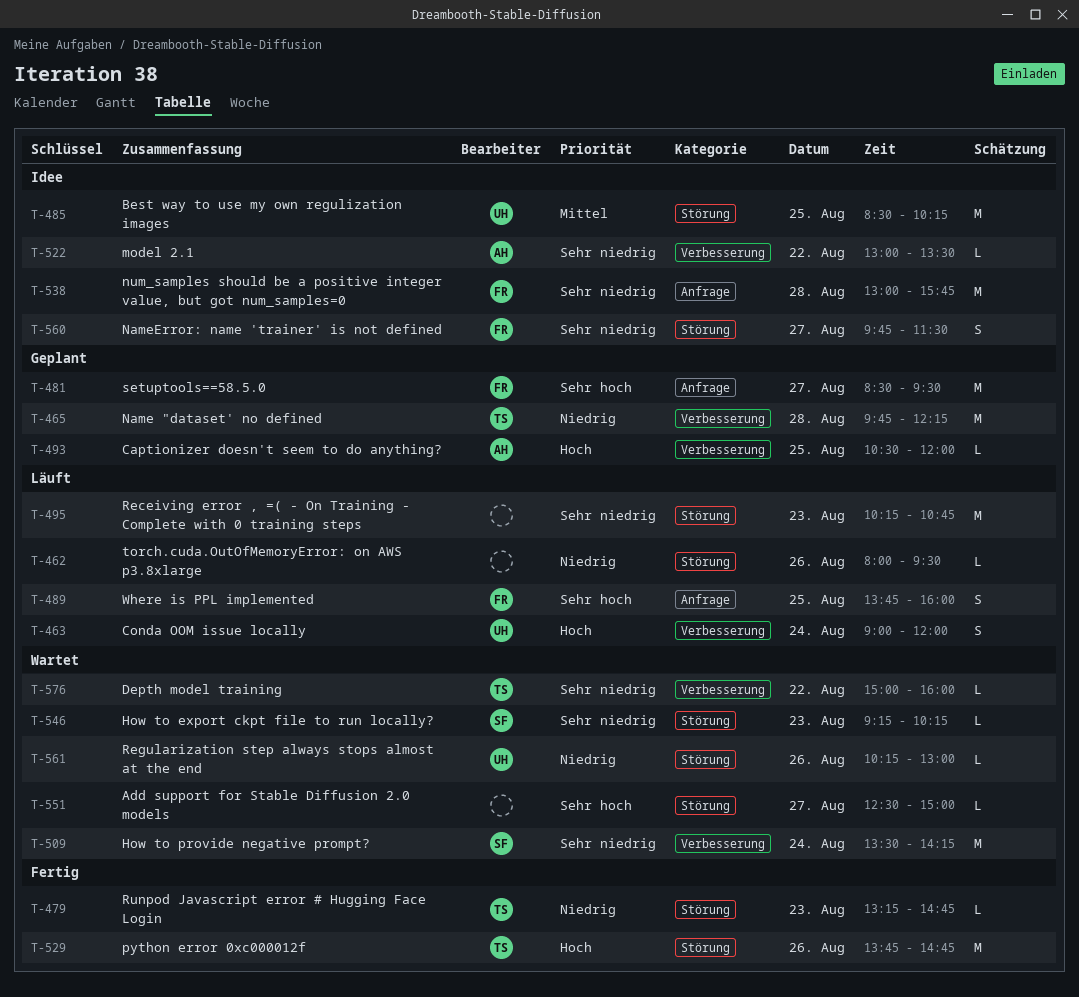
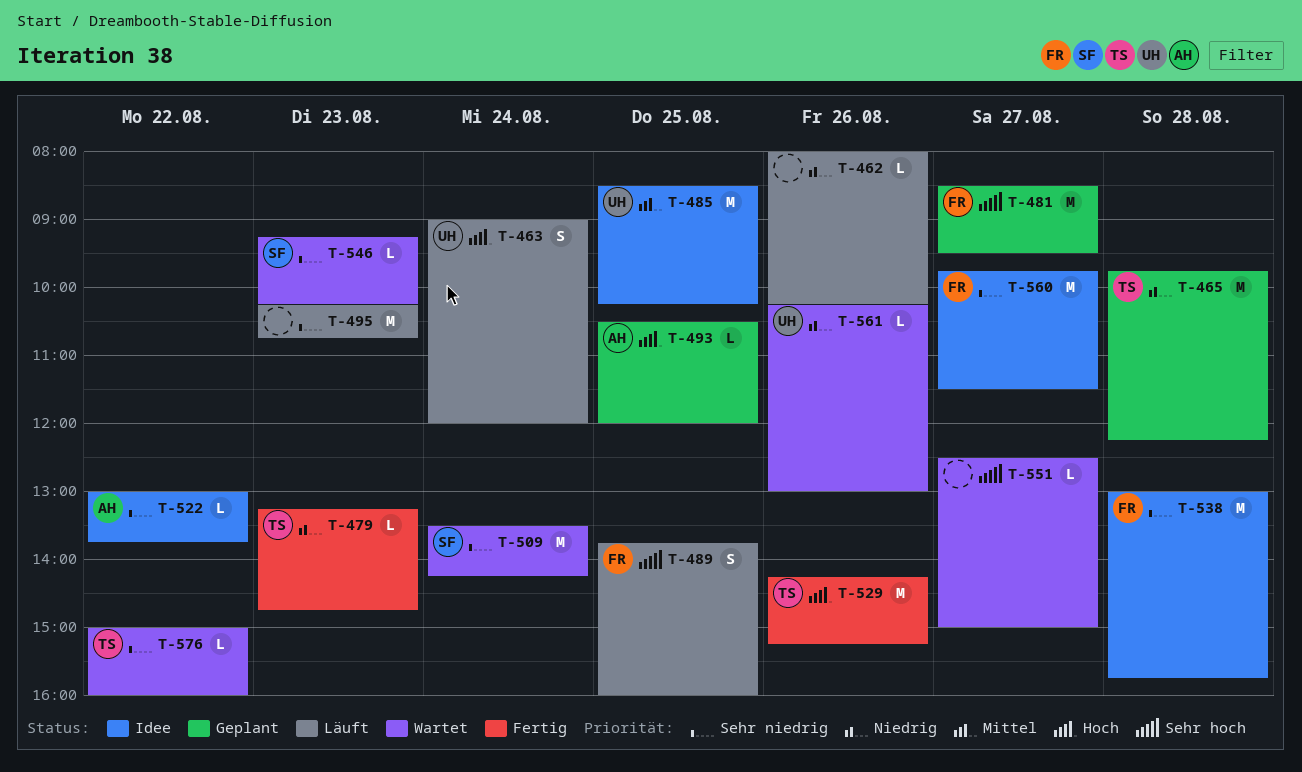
T-462, ends: 09:30 -> 10:15
T-522, ends: 13:30 -> 13:45
T-529, begins: 13:45 -> 14:15
T-529, ends: 14:45 -> 15:15
T-560, estimate: S -> M

